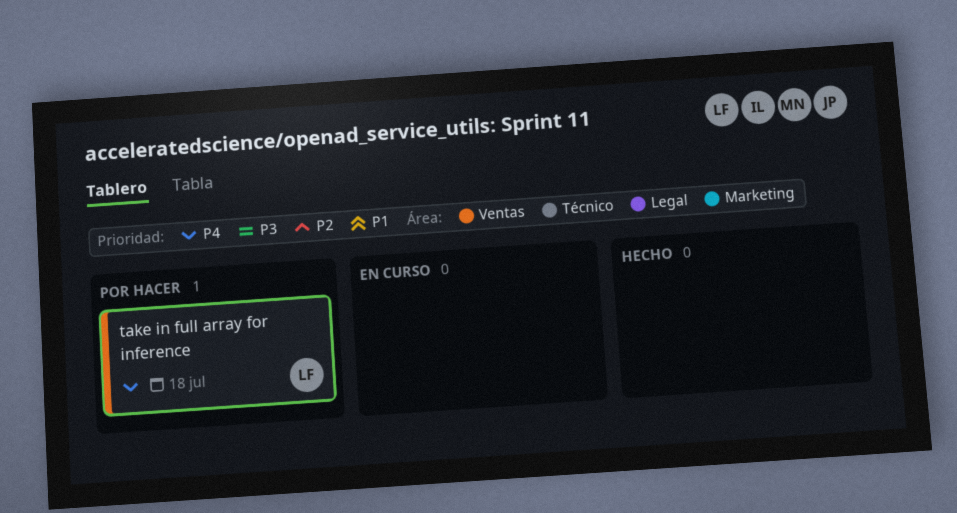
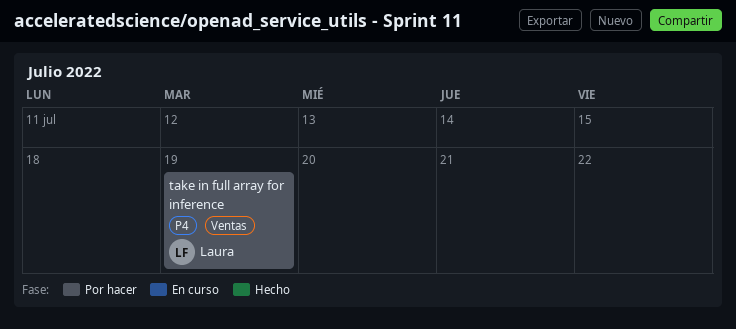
take in full array for inference, due: Jul 18 -> Jul 19

